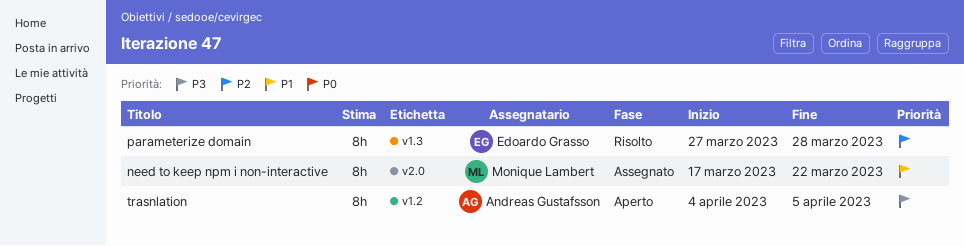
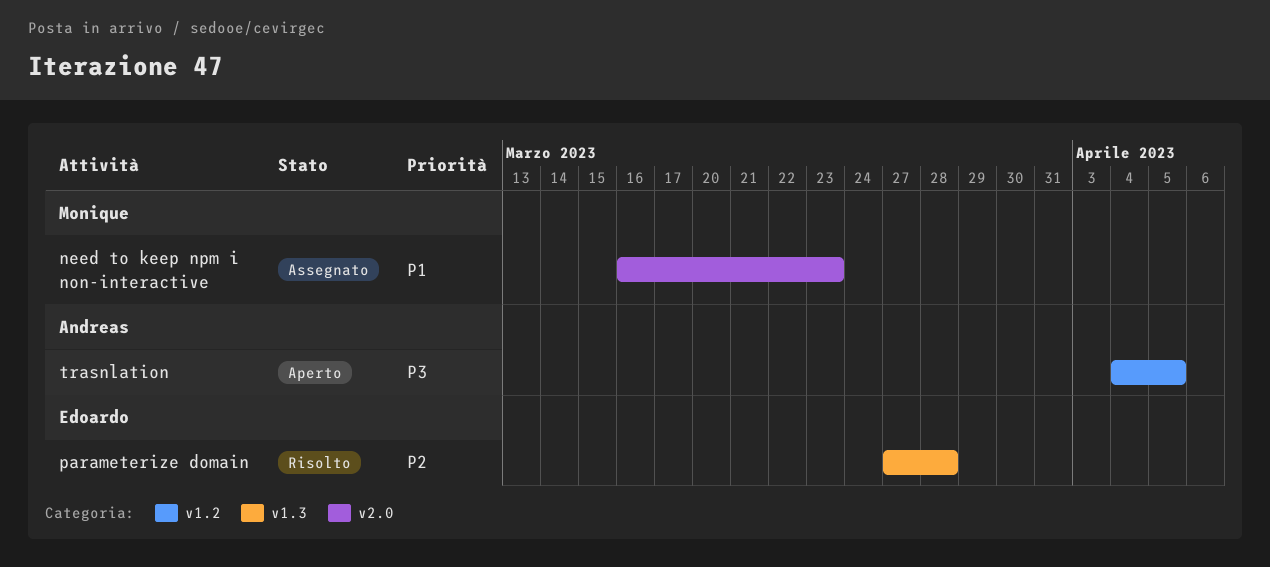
need to keep npm i non-interactive, start: Mar 17 -> Mar 16
need to keep npm i non-interactive, due: Mar 22 -> Mar 23

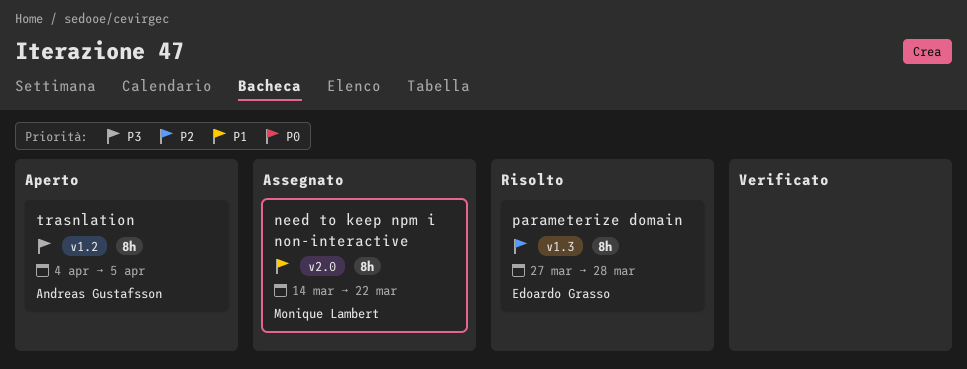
need to keep npm i non-interactive, start: Mar 16 -> Mar 14
need to keep npm i non-interactive, due: Mar 23 -> Mar 22

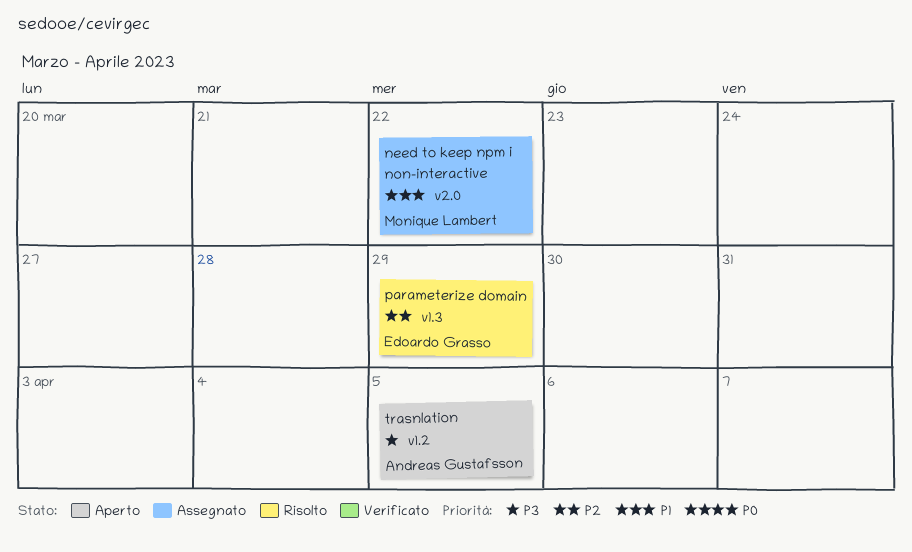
parameterize domain, due: Mar 28 -> Mar 29

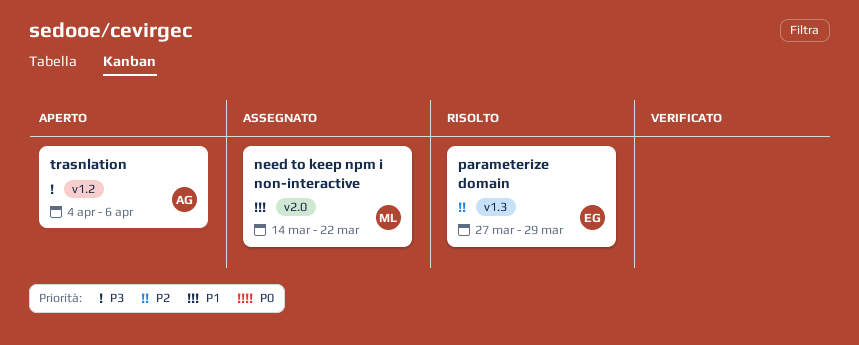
trasnlation, due: Apr 5 -> Apr 6

